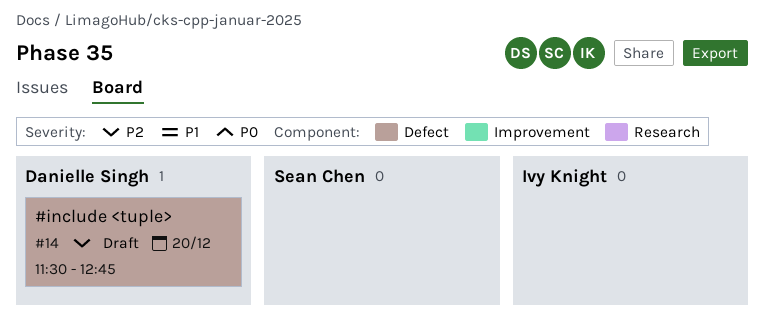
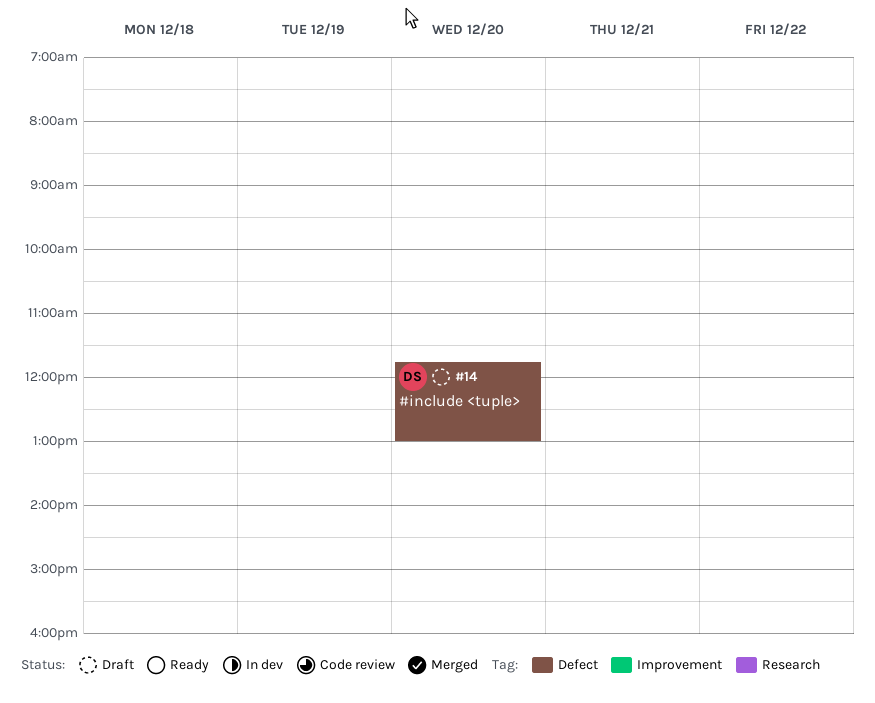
#14, begins: 11:30 -> 11:45
#14, ends: 12:45 -> 13:00

